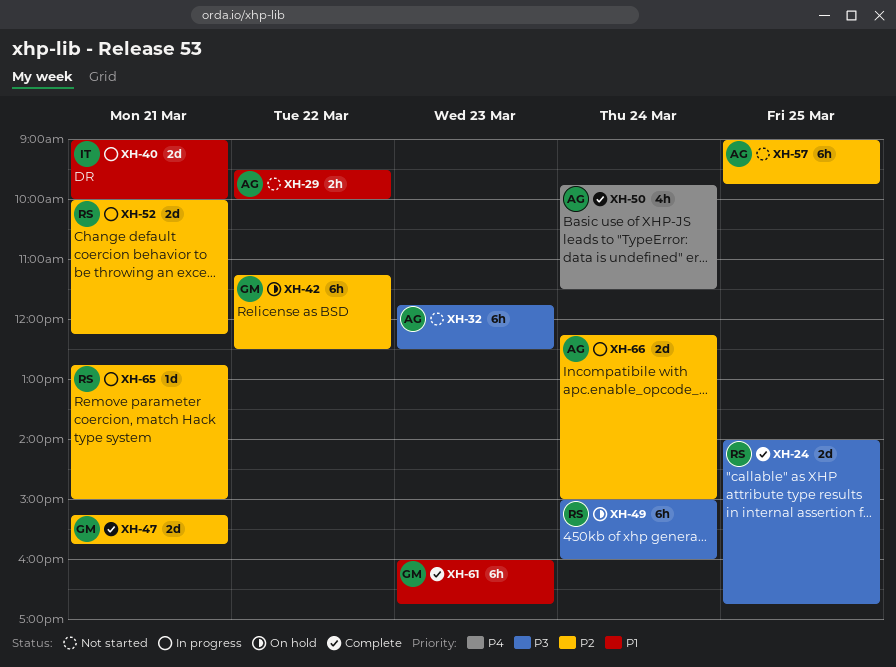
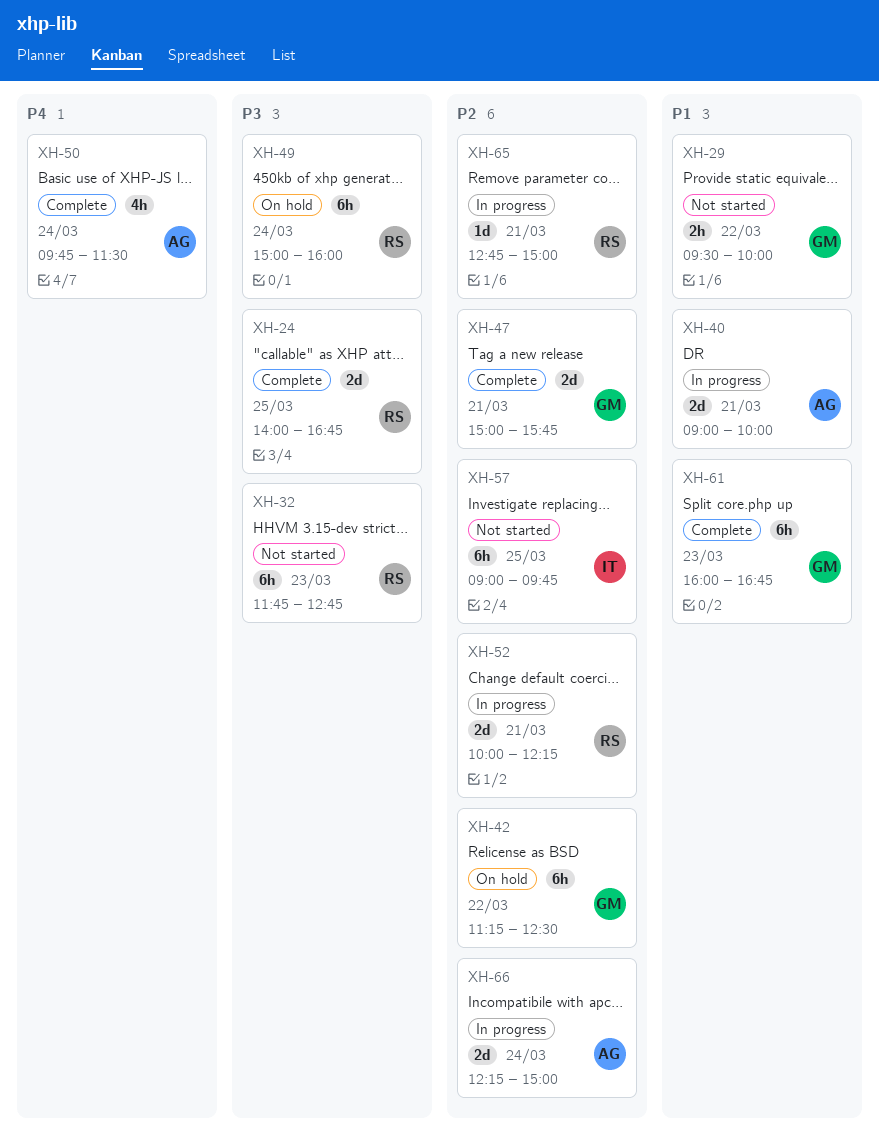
XH-29, owner: AG -> GM
XH-32, owner: AG -> RS
XH-32, ends: 12:30 -> 12:45
XH-40, owner: IT -> AG
XH-47, begins: 15:15 -> 15:00
XH-57, owner: AG -> IT

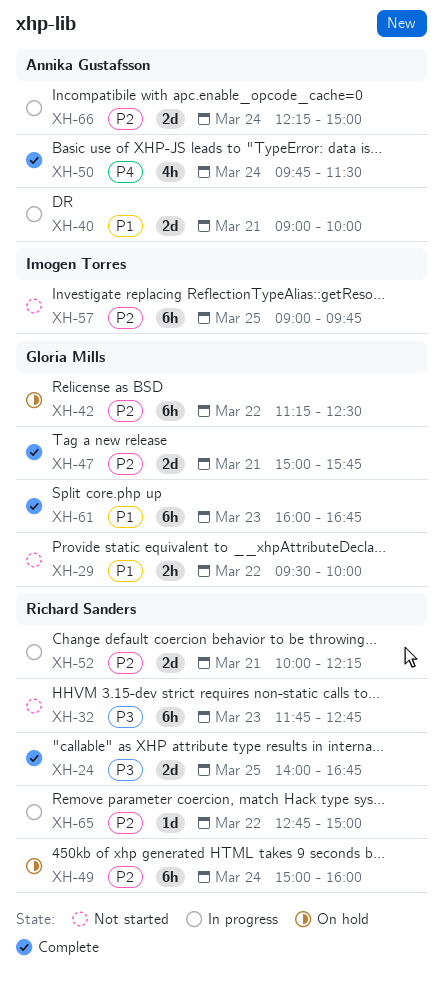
XH-49, priority: P3 -> P2
XH-65, day: Mar 21 -> Mar 22

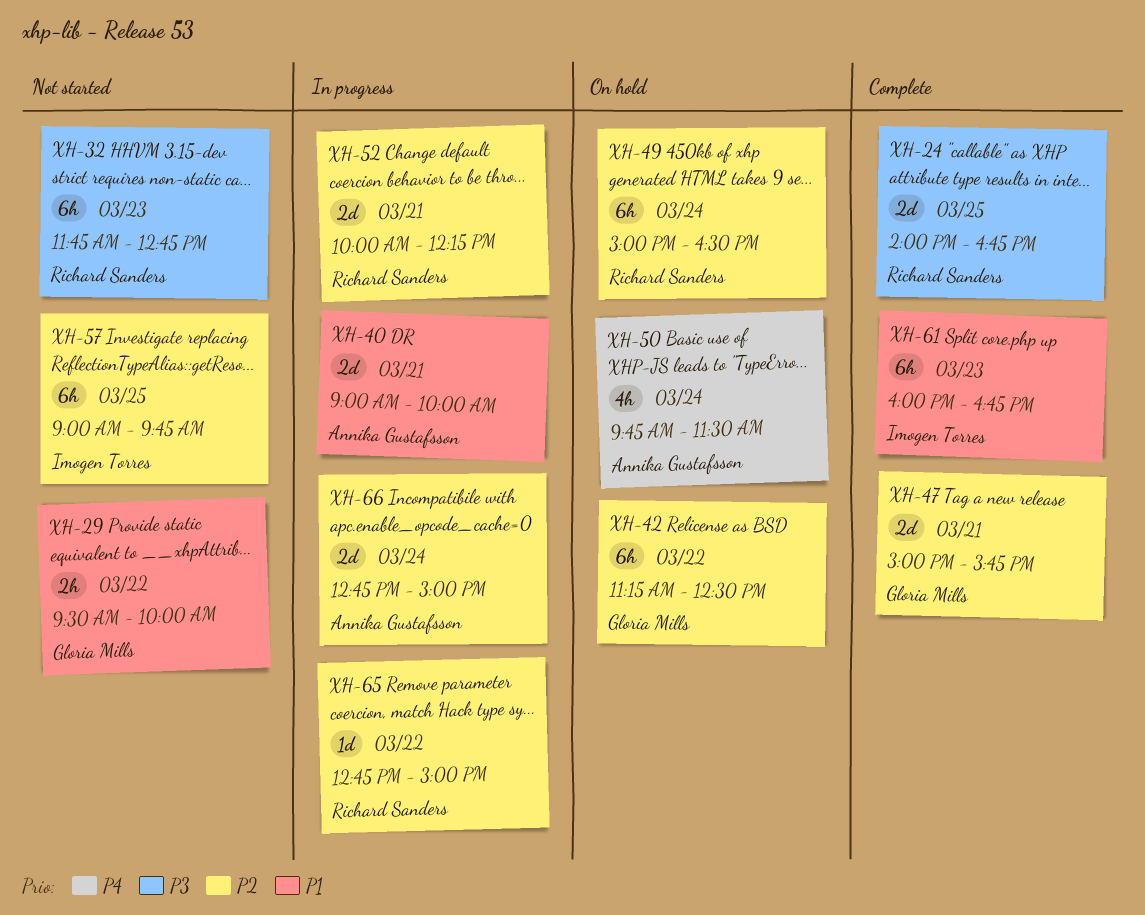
XH-49, ends: 16:00 -> 16:30
XH-50, status: Complete -> On hold
XH-61, owner: Gloria Mills -> Imogen Torres
XH-66, begins: 12:15 -> 12:45

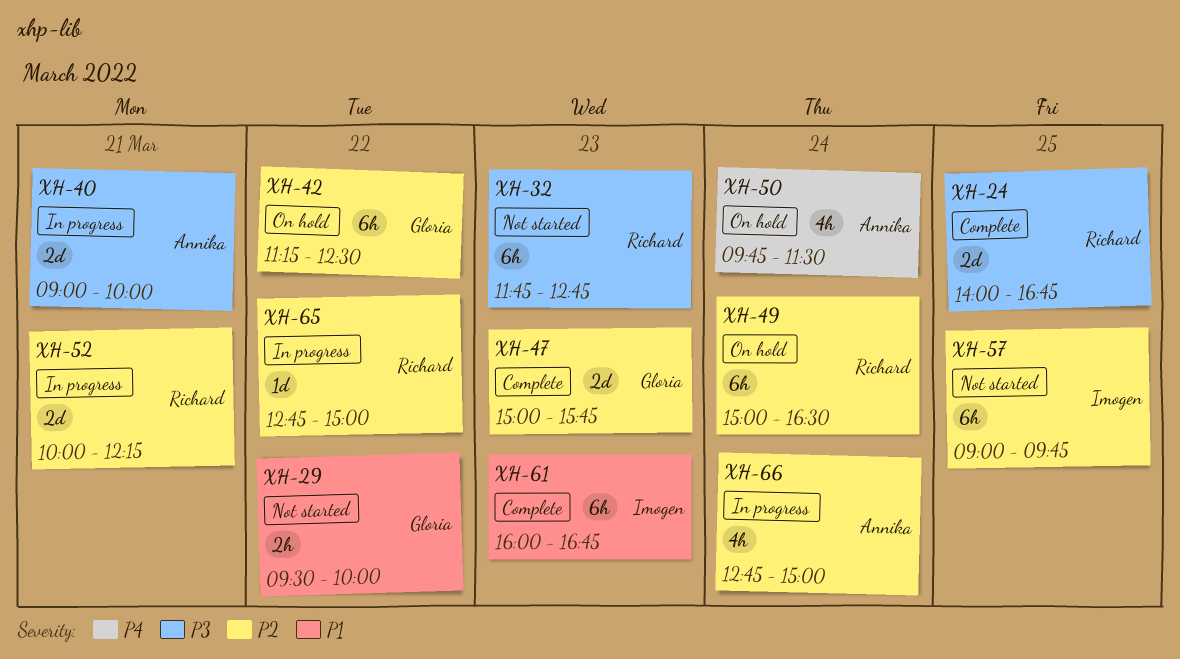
XH-40, priority: P1 -> P3
XH-47, day: Mar 21 -> Mar 23
XH-66, estimate: 2d -> 4h

